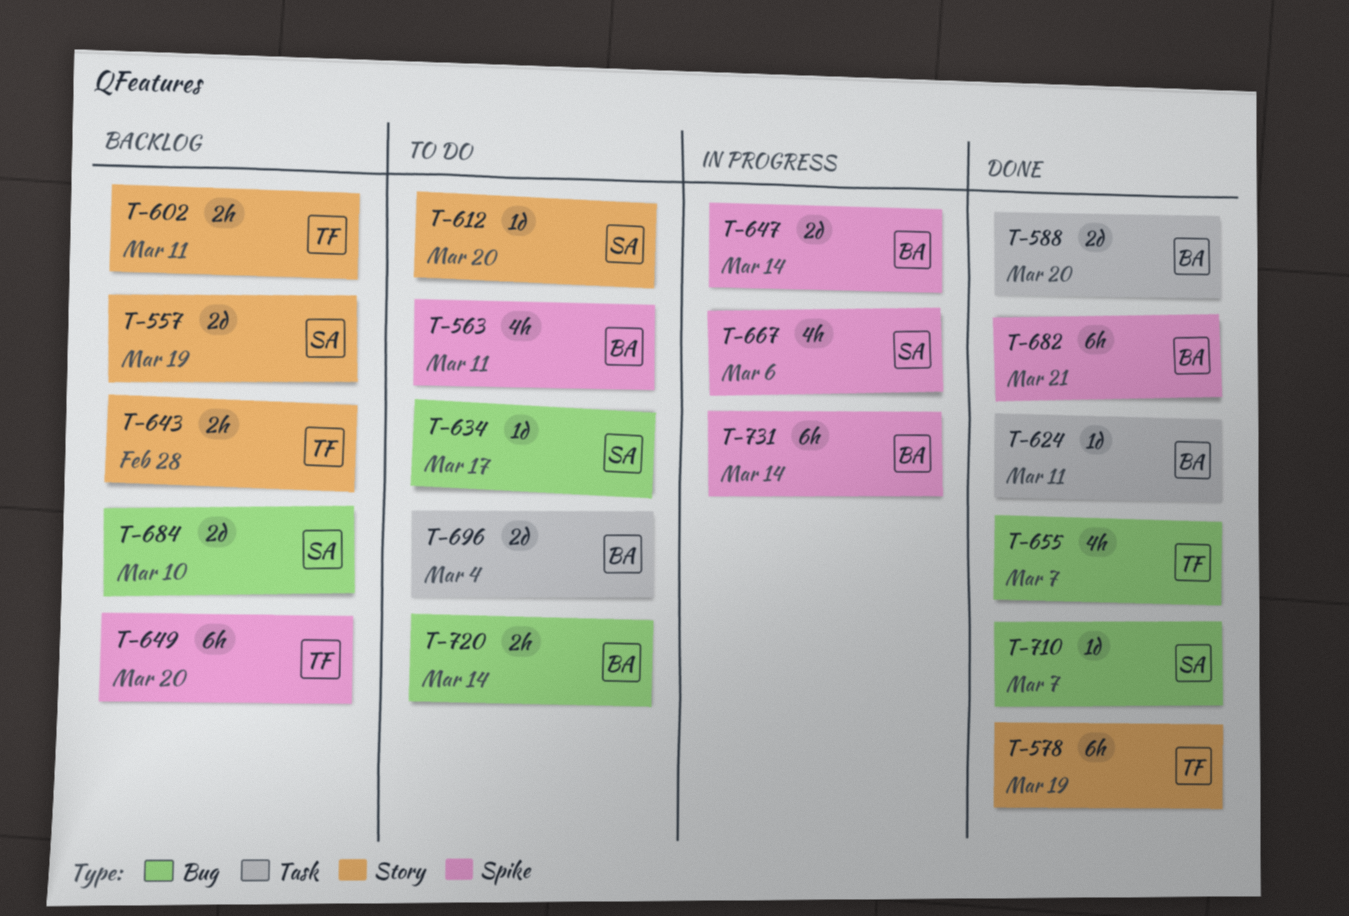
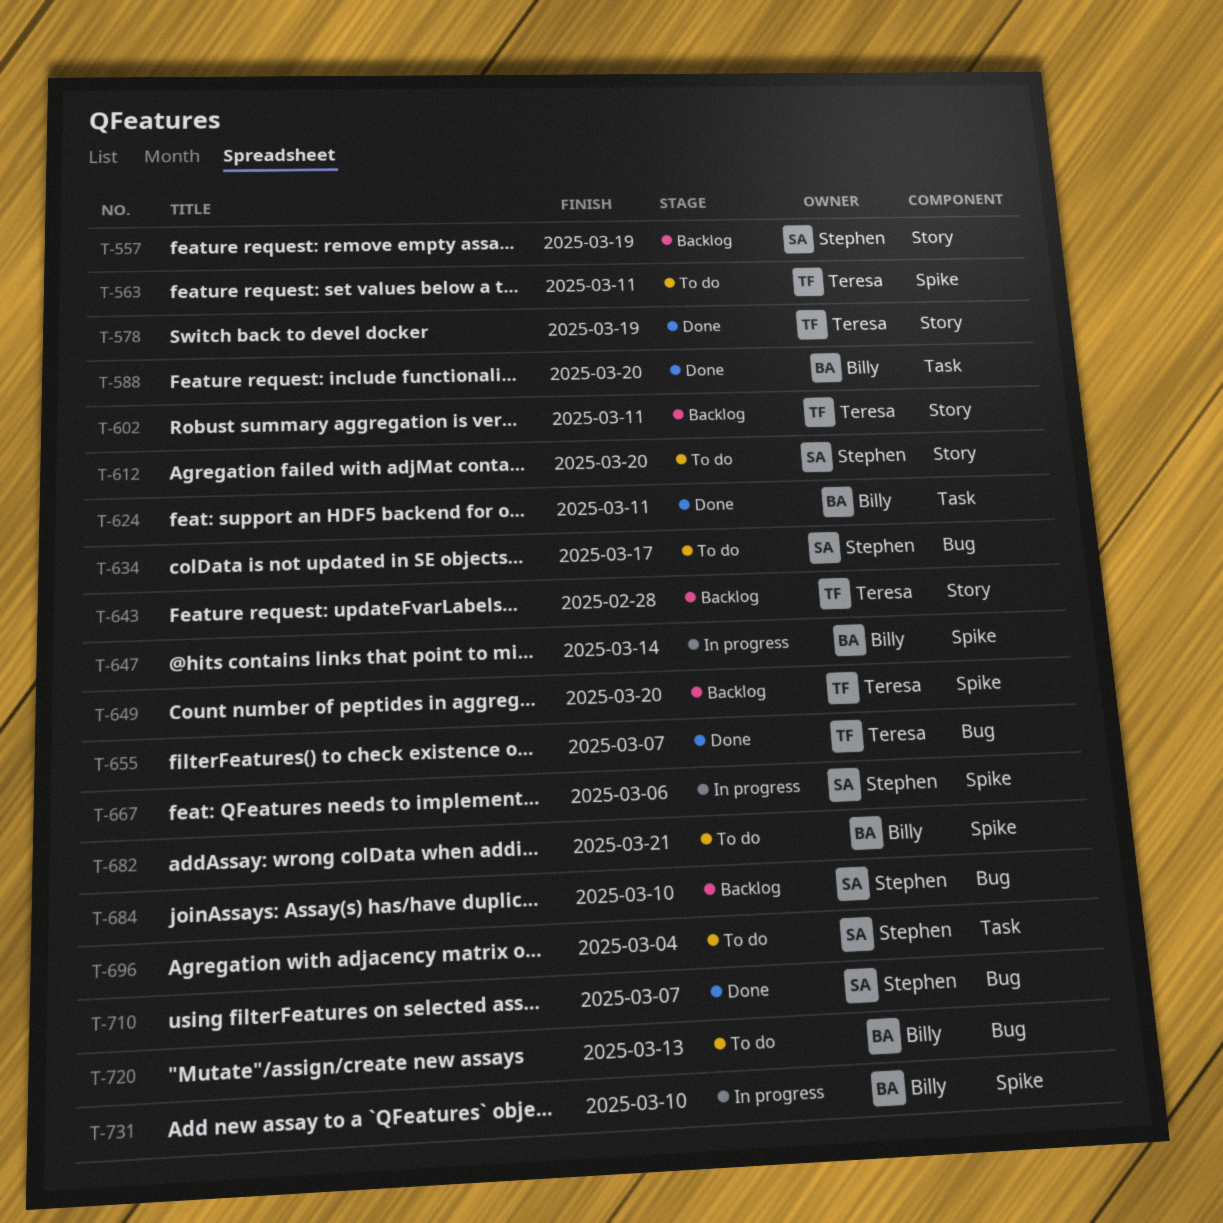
T-563, owner: Billy -> Teresa
T-682, status: Done -> To do
T-696, owner: Billy -> Stephen
T-720, due: Mar 14 -> Mar 13
T-731, due: Mar 14 -> Mar 10

